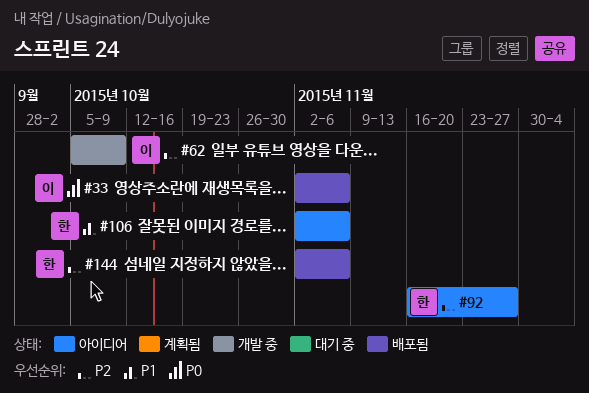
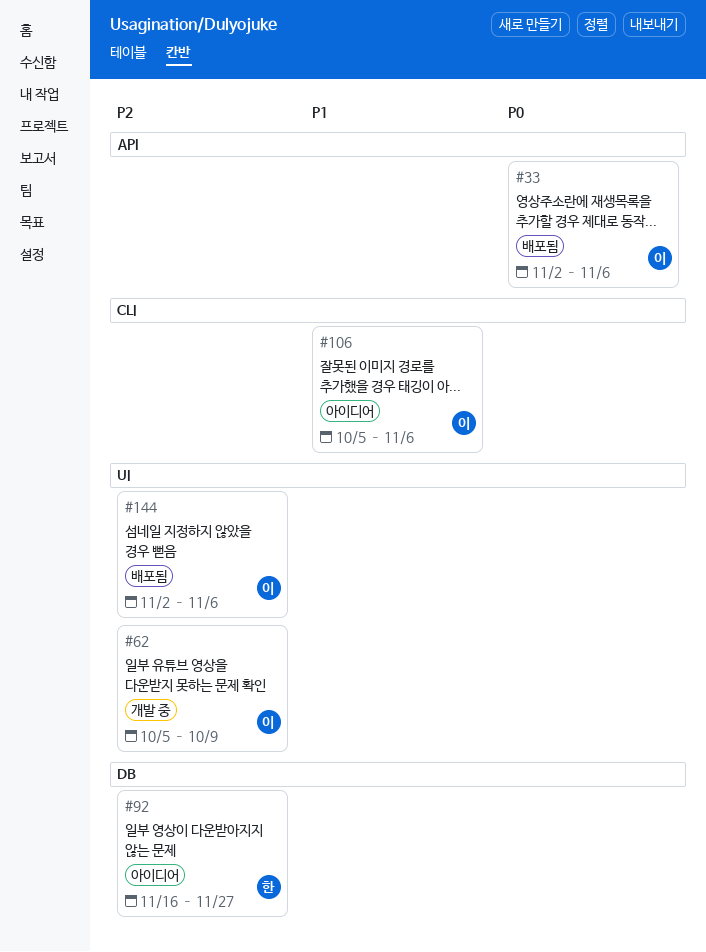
#106, owner: 한 -> 이
#106, start: Nov 2 -> Oct 5
#144, owner: 한 -> 이

